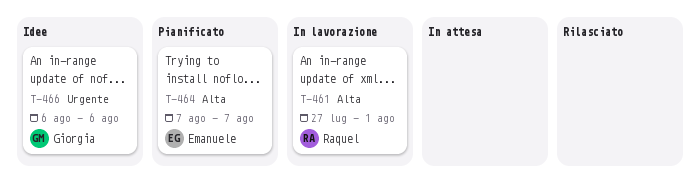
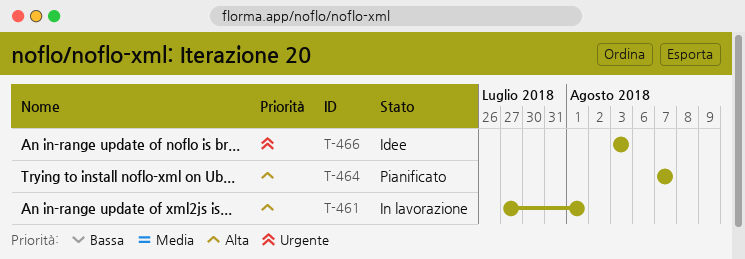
T-466, start: Aug 6 -> Aug 3
T-466, due: Aug 6 -> Aug 3

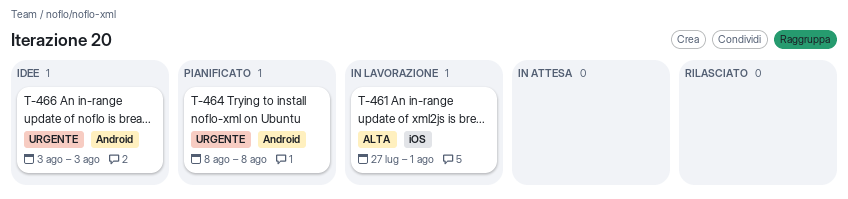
T-464, priority: Alta -> Urgente
T-464, start: Aug 7 -> Aug 8
T-464, due: Aug 7 -> Aug 8

